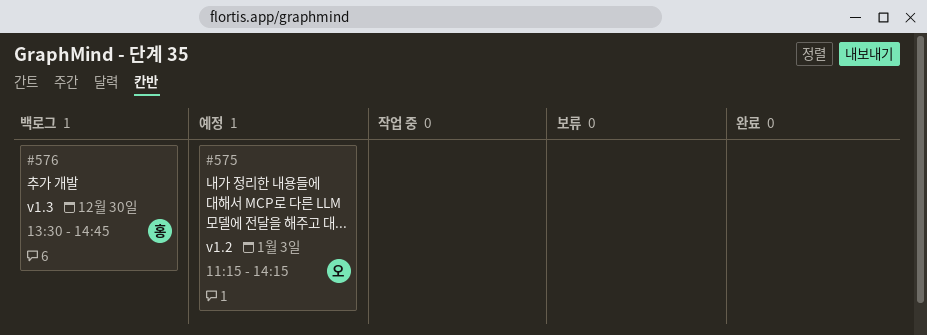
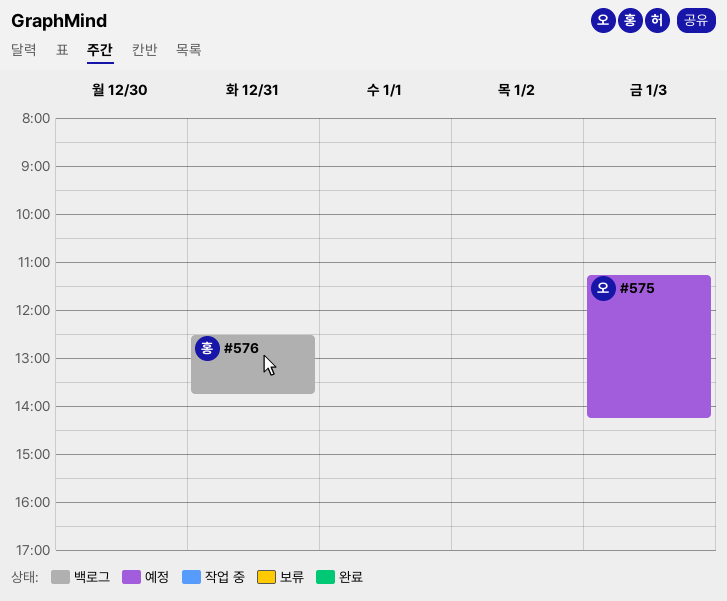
#576, day: Dec 30 -> Dec 31
#576, begins: 13:30 -> 12:30
#576, ends: 14:45 -> 13:45

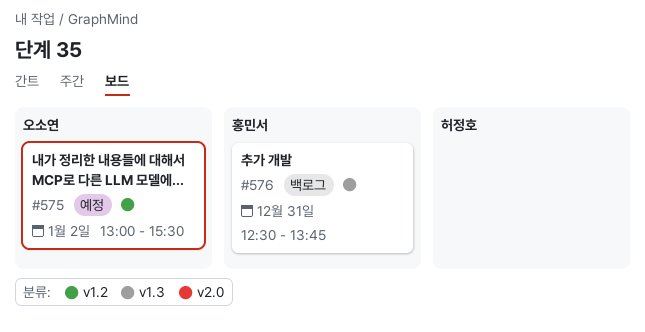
#575, day: Jan 3 -> Jan 2
#575, begins: 11:15 -> 13:00
#575, ends: 14:15 -> 15:30

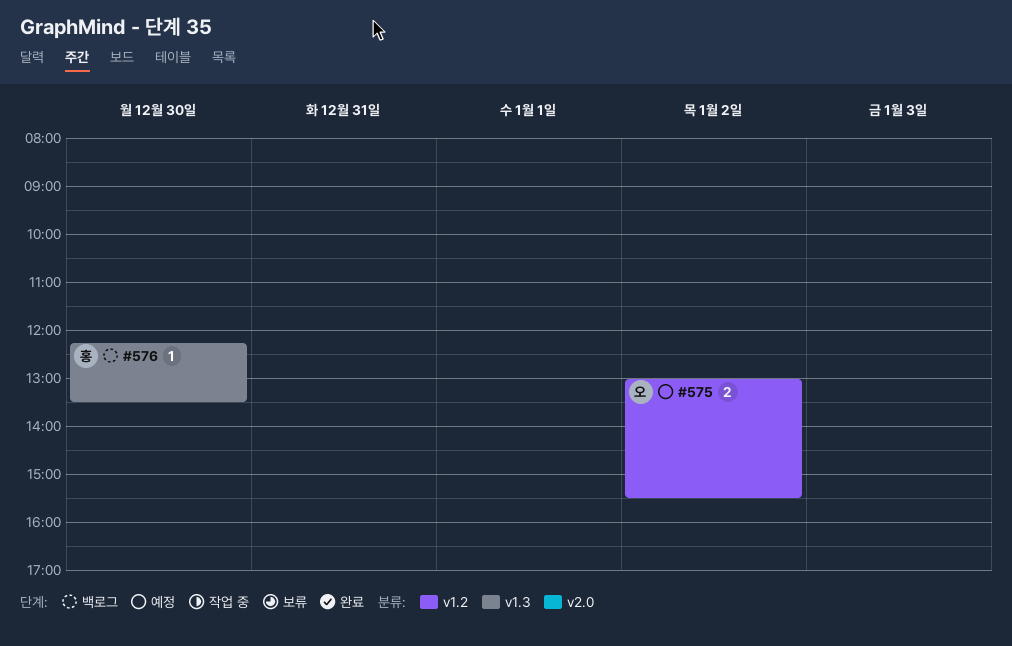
#576, day: Dec 31 -> Dec 30
#576, begins: 12:30 -> 12:15
#576, ends: 13:45 -> 13:30

